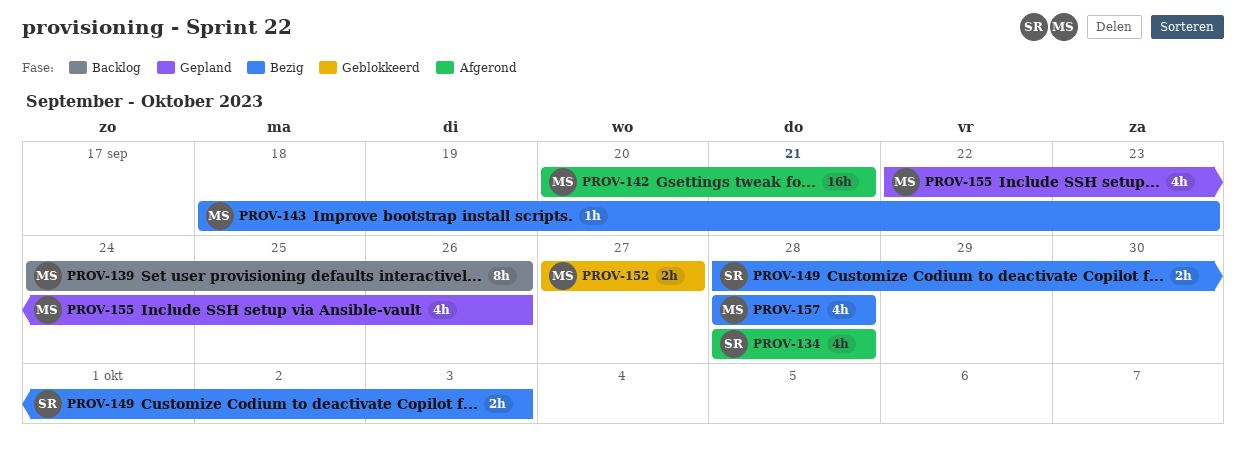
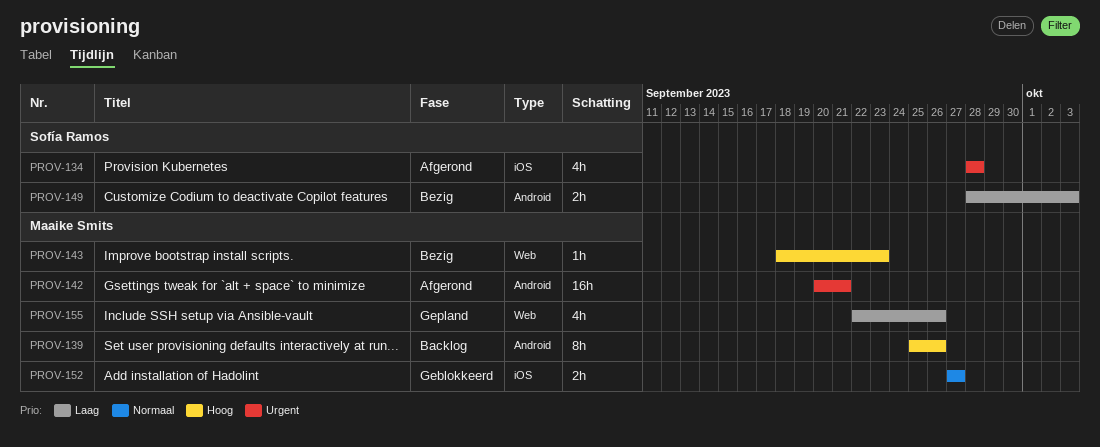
PROV-139, start: Sep 24 -> Sep 25
PROV-157: present -> none

